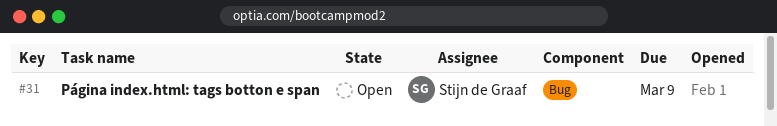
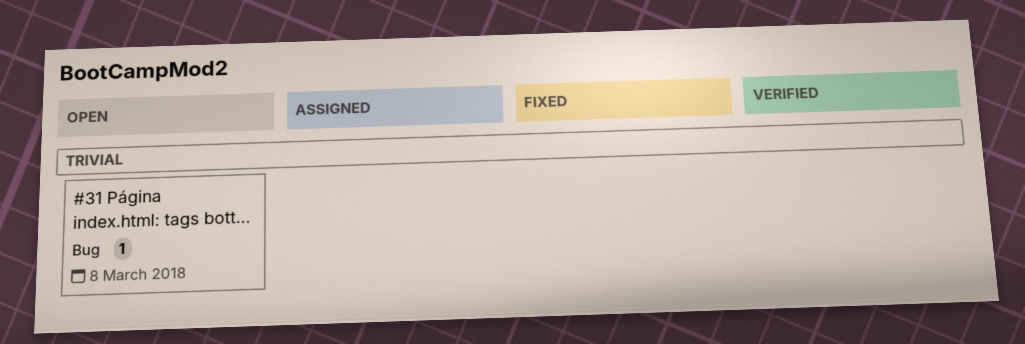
#31, due: Mar 9 -> Mar 8

